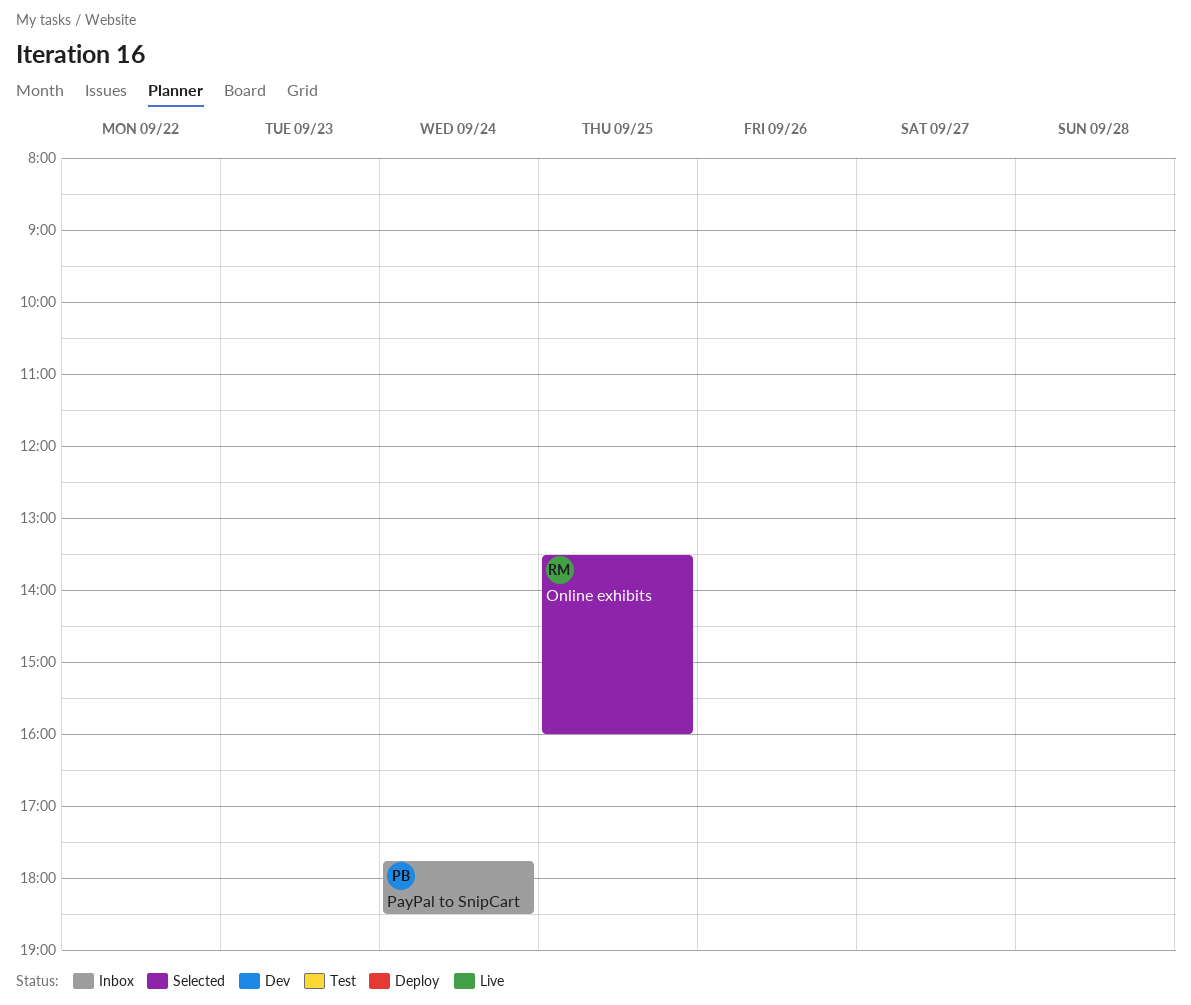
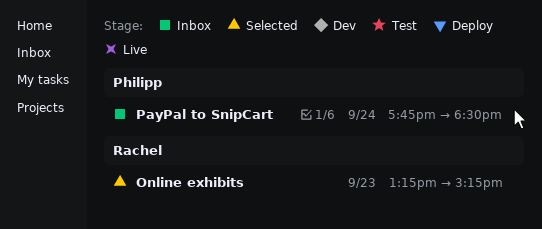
Online exhibits, day: Sep 25 -> Sep 23
Online exhibits, begins: 13:30 -> 13:15
Online exhibits, ends: 16:00 -> 15:15

